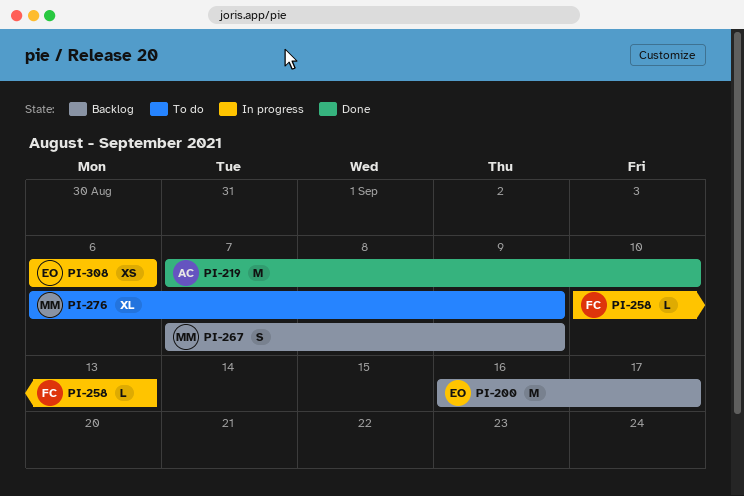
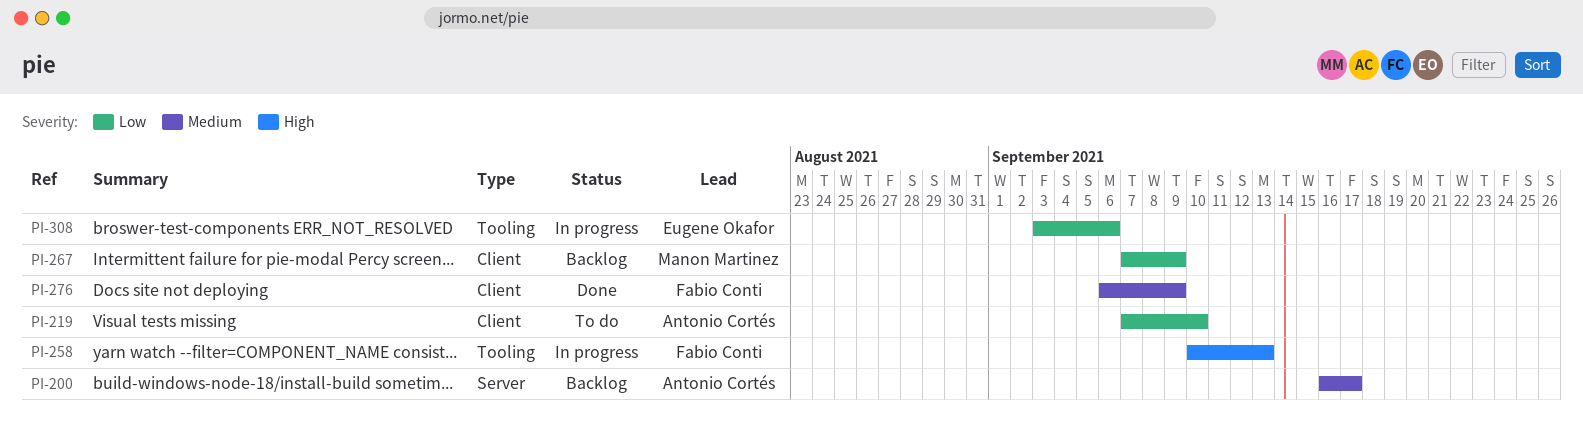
PI-200, owner: Eugene Okafor -> Antonio Cortés
PI-219, status: Done -> To do
PI-276, status: To do -> Done
PI-276, owner: Manon Martinez -> Fabio Conti
PI-308, start: Sep 6 -> Sep 3

